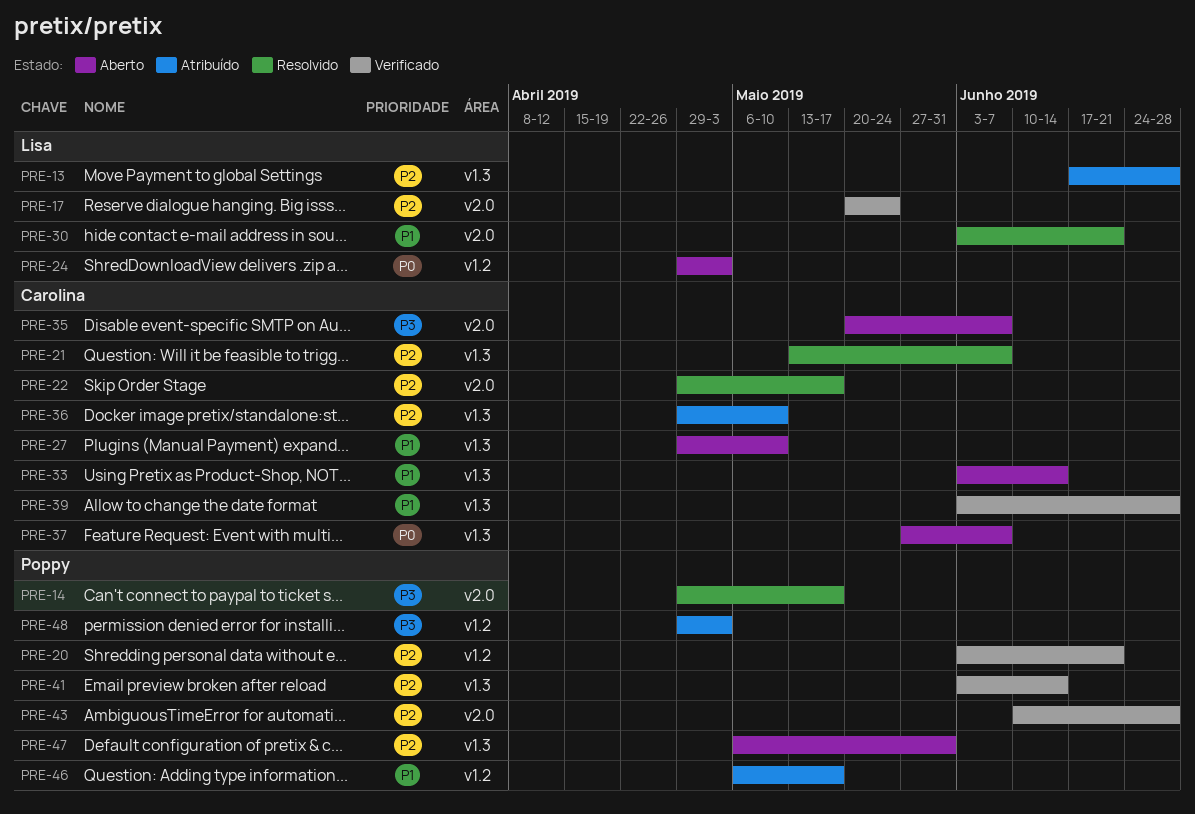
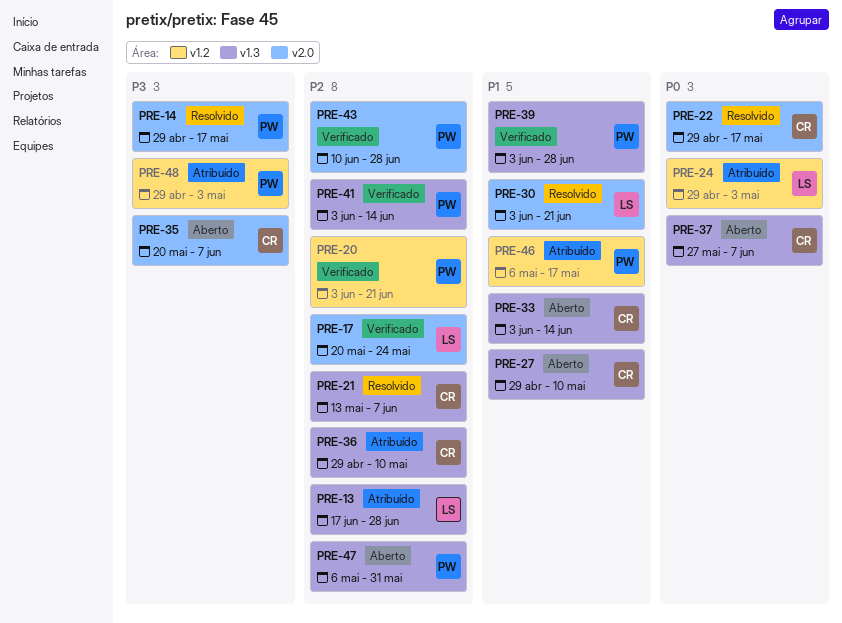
PRE-22, priority: P2 -> P0
PRE-24, status: Aberto -> Atribuído
PRE-39, owner: Carolina -> Poppy

